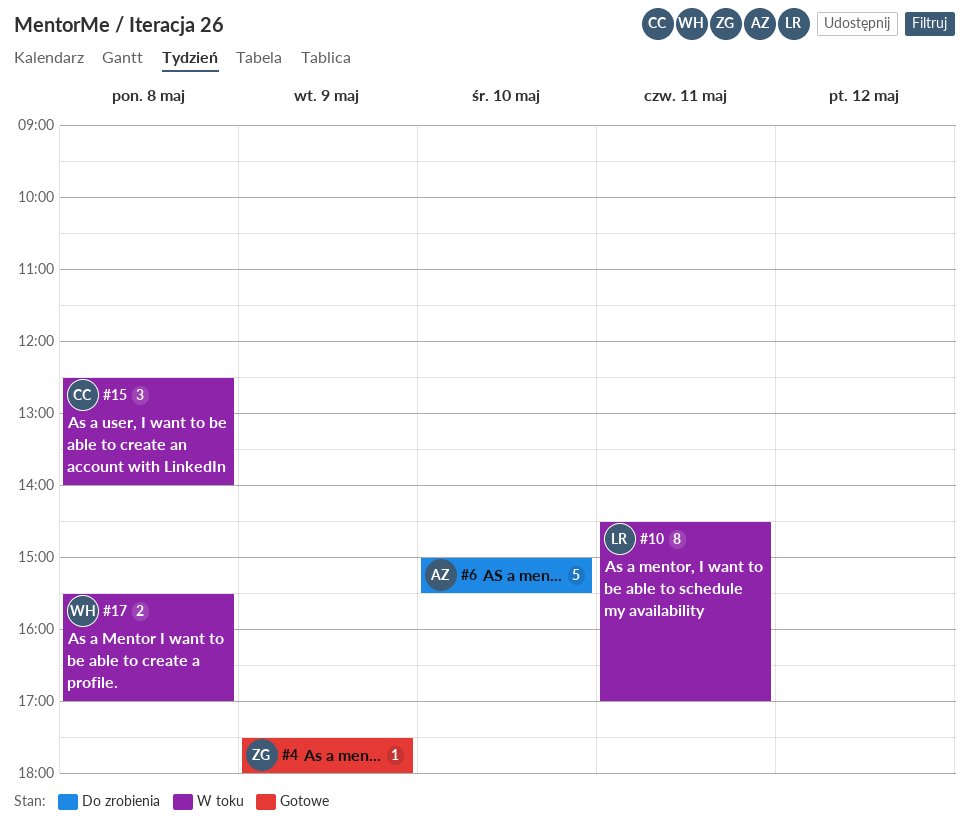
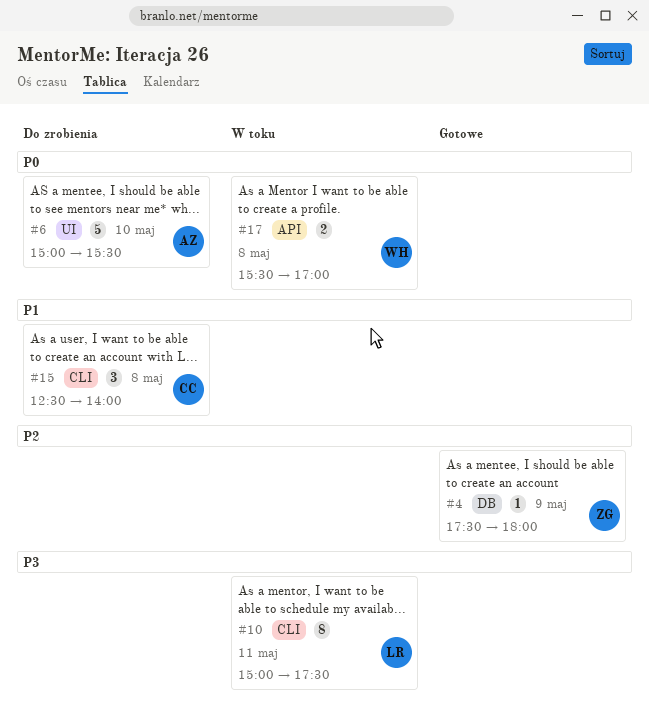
#10, begins: 14:30 -> 15:00
#10, ends: 17:00 -> 17:30
#15, status: W toku -> Do zrobienia

